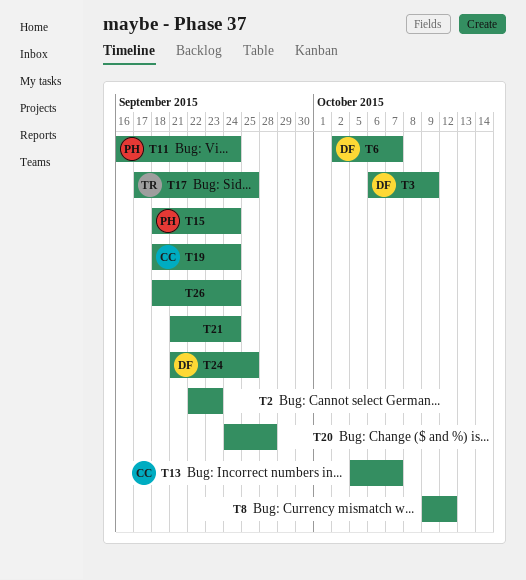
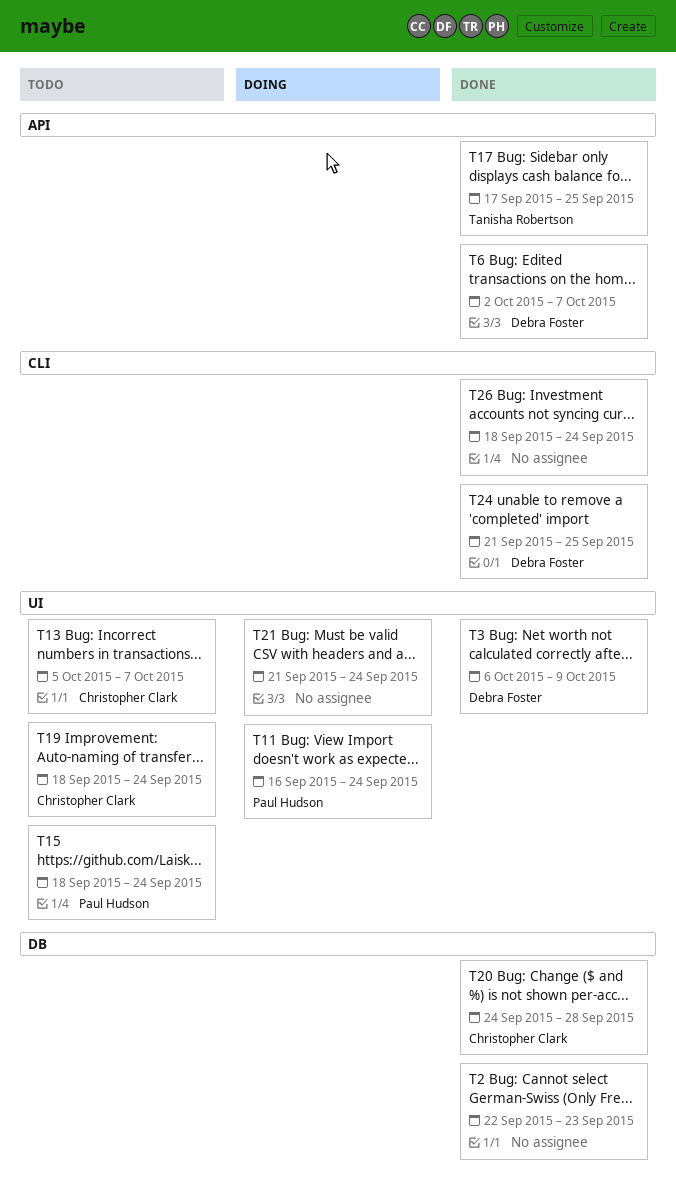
T8: present -> none
T20, owner: none -> Christopher Clark

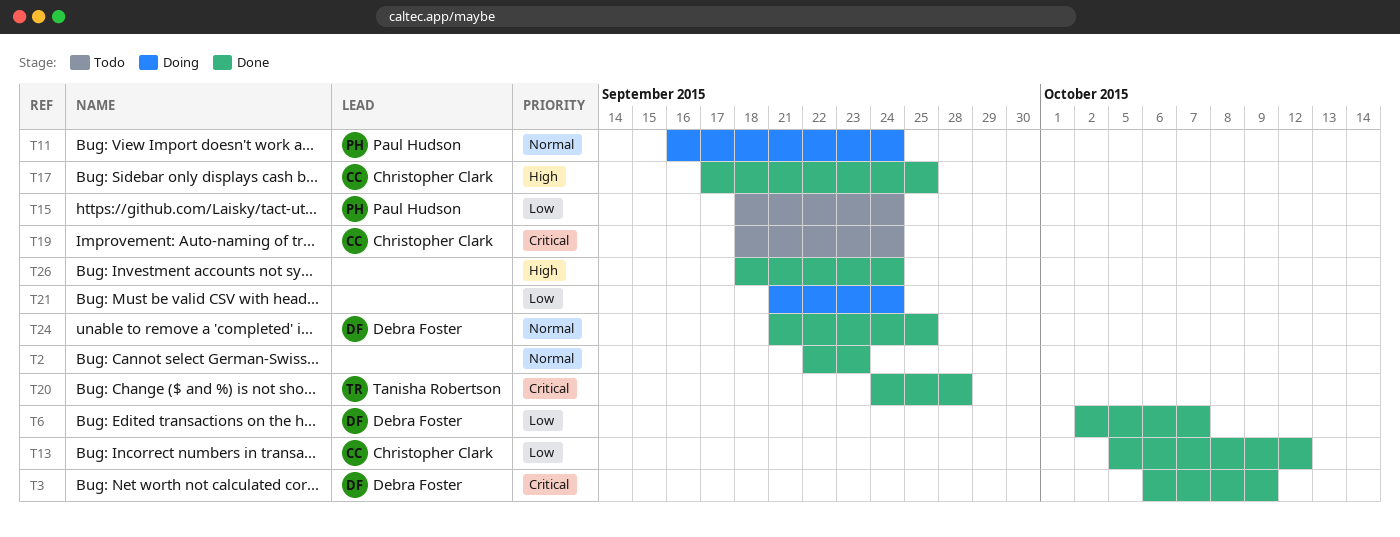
T13, status: Todo -> Done
T13, due: Oct 7 -> Oct 12
T17, owner: Tanisha Robertson -> Christopher Clark
T20, owner: Christopher Clark -> Tanisha Robertson

